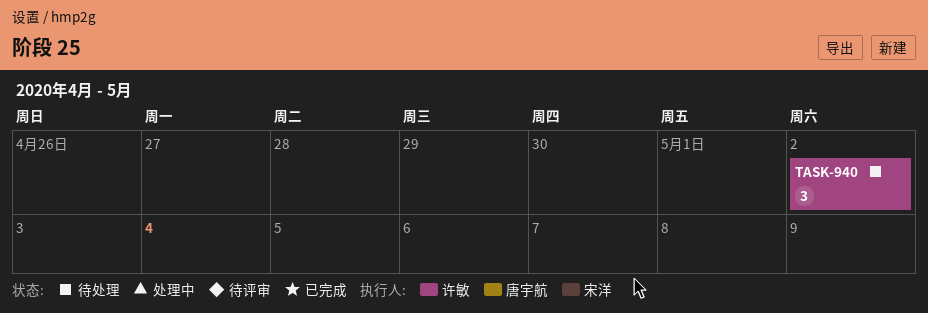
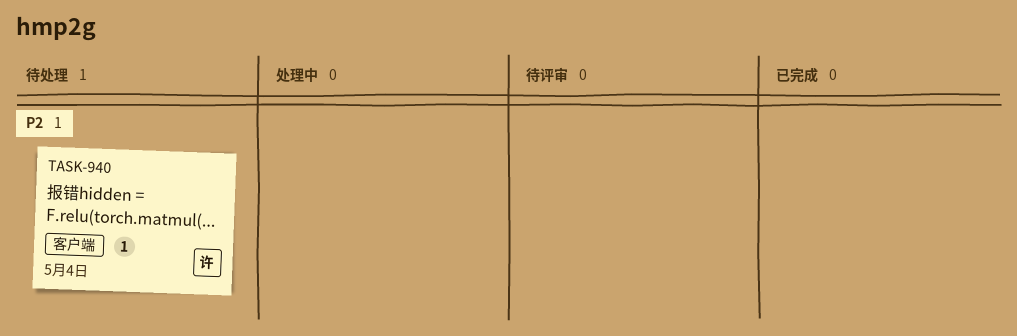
TASK-940, estimate: 3 -> 1
TASK-940, due: May 2 -> May 4

